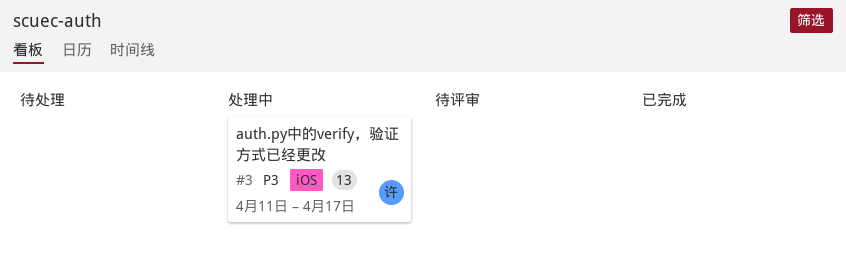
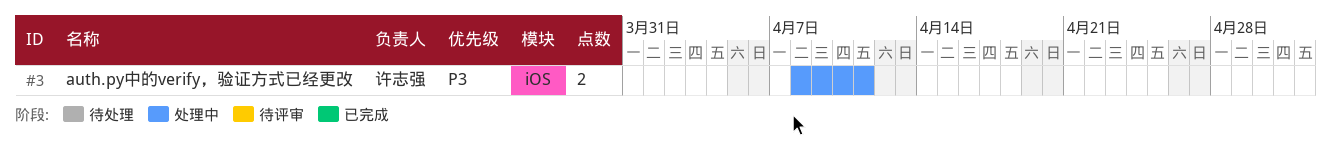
#3, estimate: 13 -> 2
#3, start: Apr 11 -> Apr 8
#3, due: Apr 17 -> Apr 11

